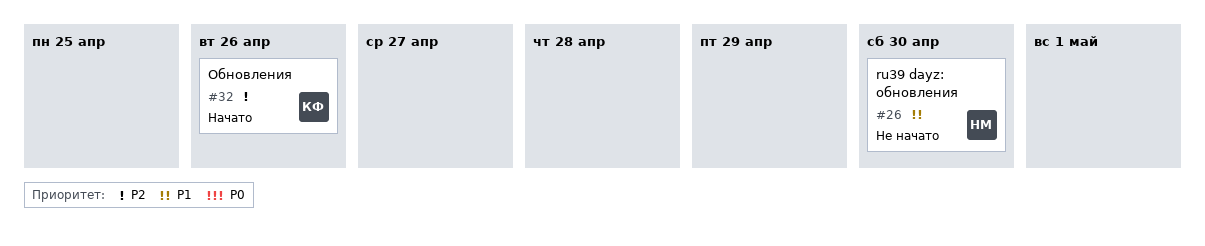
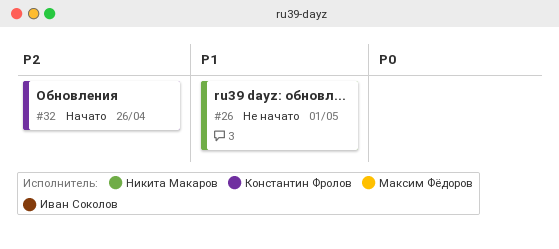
#26, due: Apr 30 -> May 1

